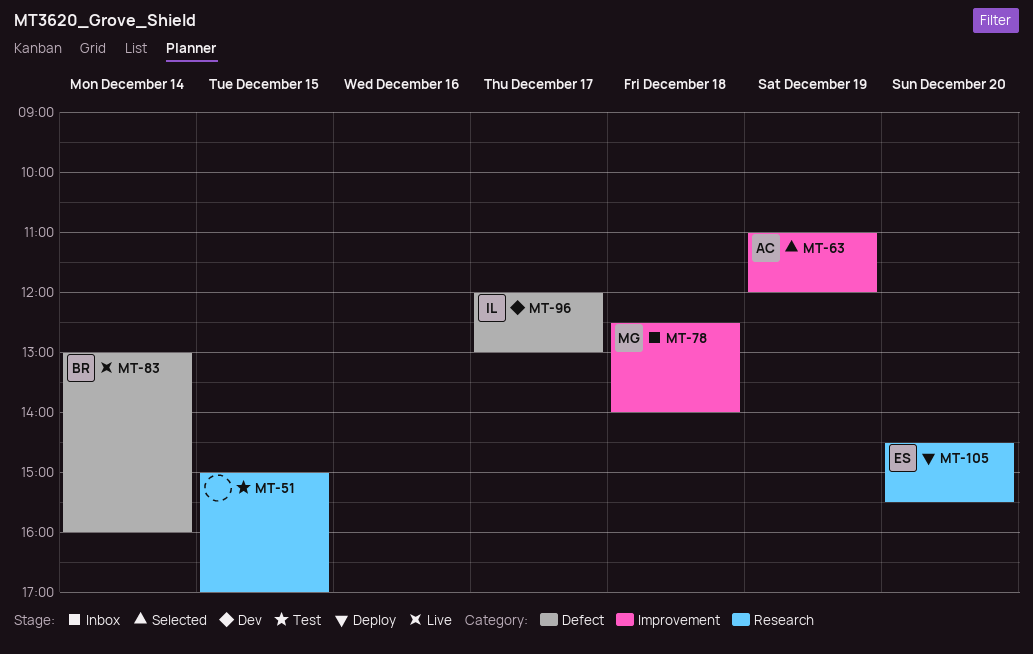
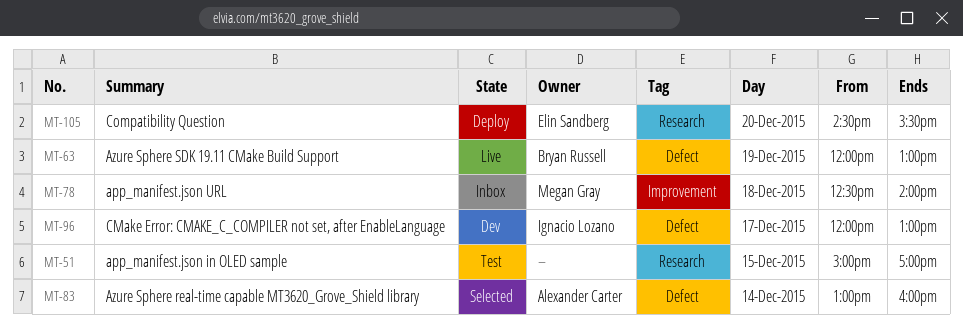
MT-63, status: Selected -> Live
MT-63, owner: Alexander Carter -> Bryan Russell
MT-63, label: Improvement -> Defect
MT-63, begins: 11:00 -> 12:00
MT-63, ends: 12:00 -> 13:00
MT-83, status: Live -> Selected
MT-83, owner: Bryan Russell -> Alexander Carter

